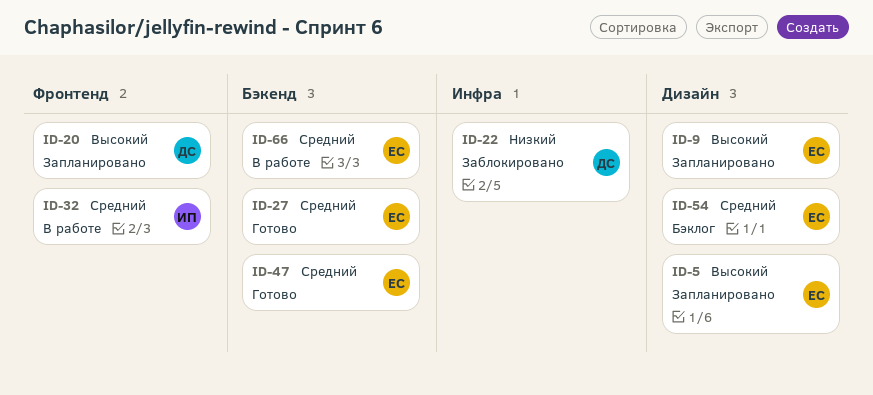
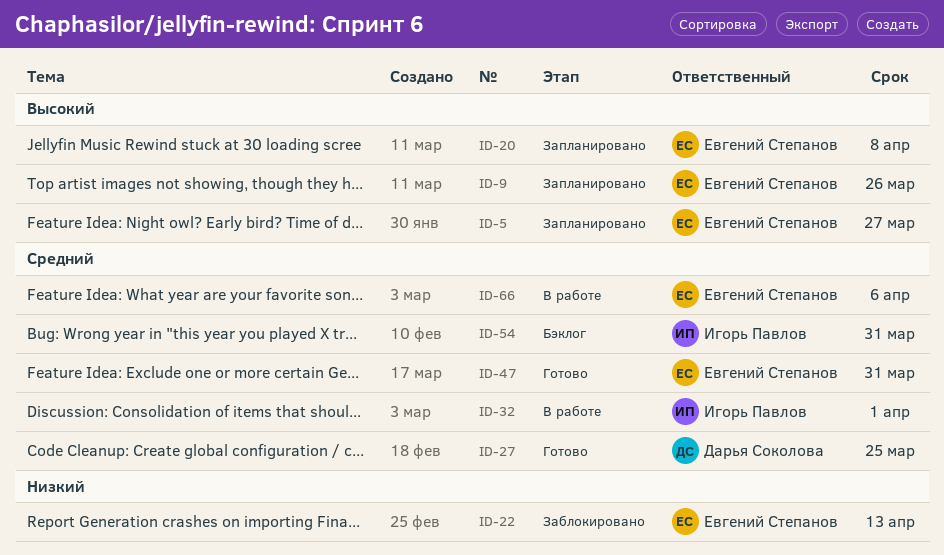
ID-20, owner: Дарья Соколова -> Евгений Степанов
ID-22, owner: Дарья Соколова -> Евгений Степанов
ID-27, owner: Евгений Степанов -> Дарья Соколова
ID-54, owner: Евгений Степанов -> Игорь Павлов

